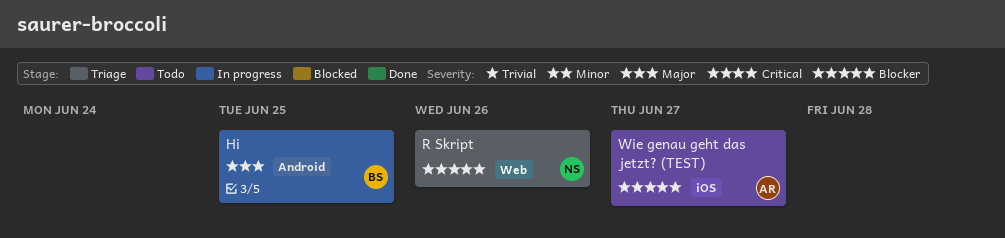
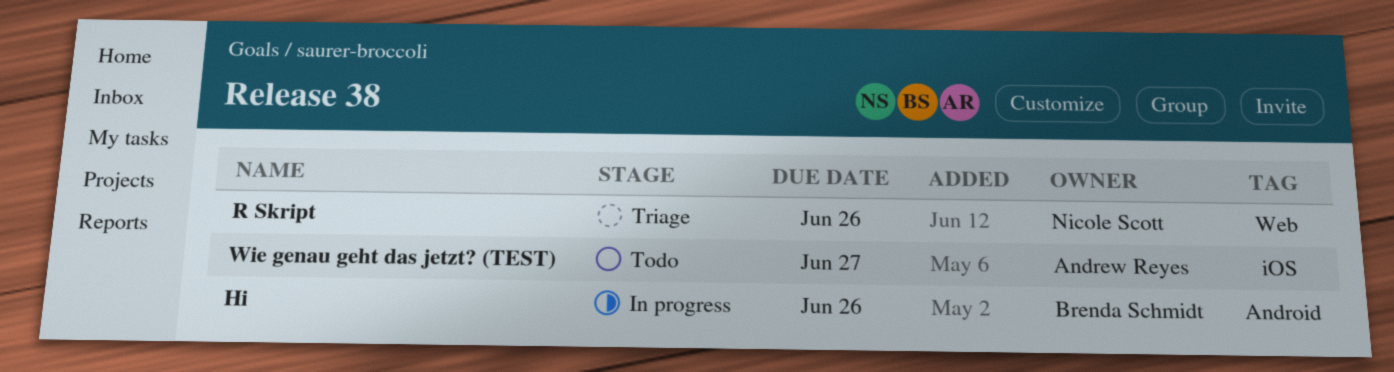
Hi, due: Jun 25 -> Jun 26

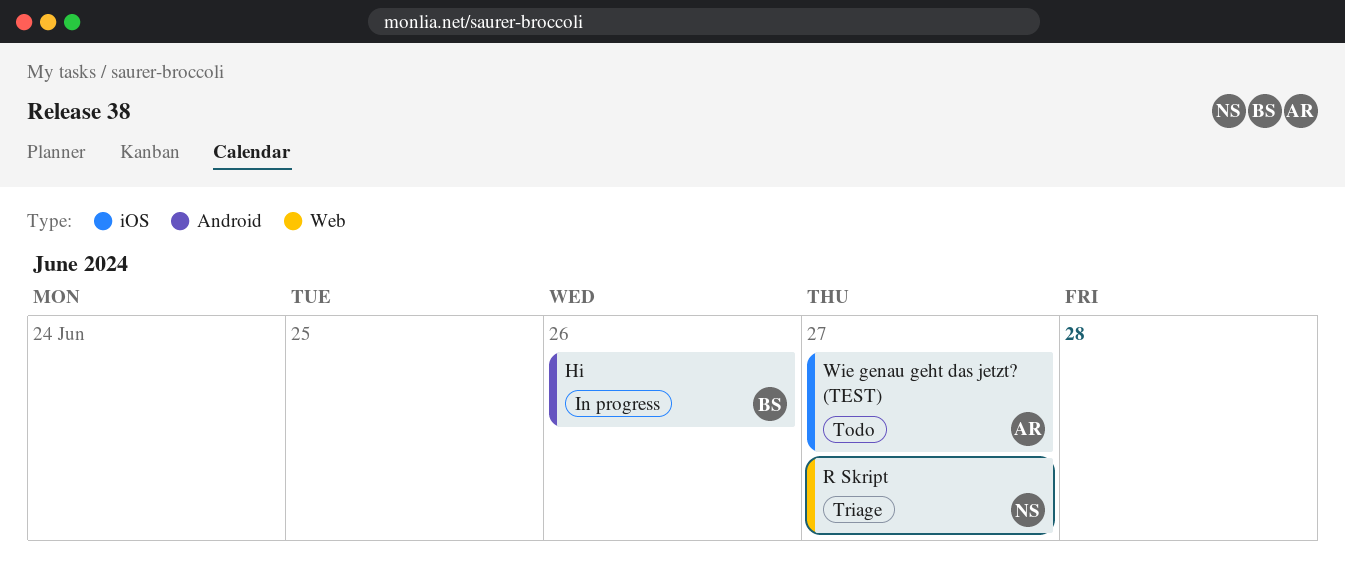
R Skript, due: Jun 26 -> Jun 27

